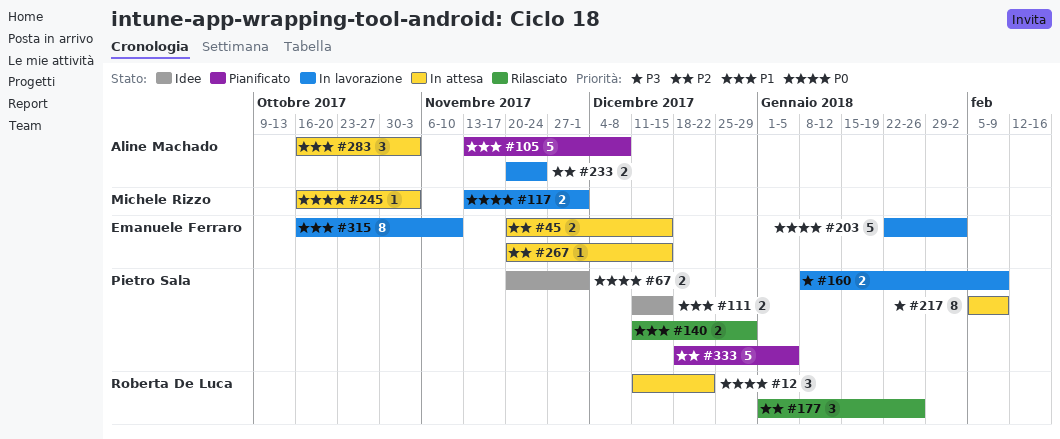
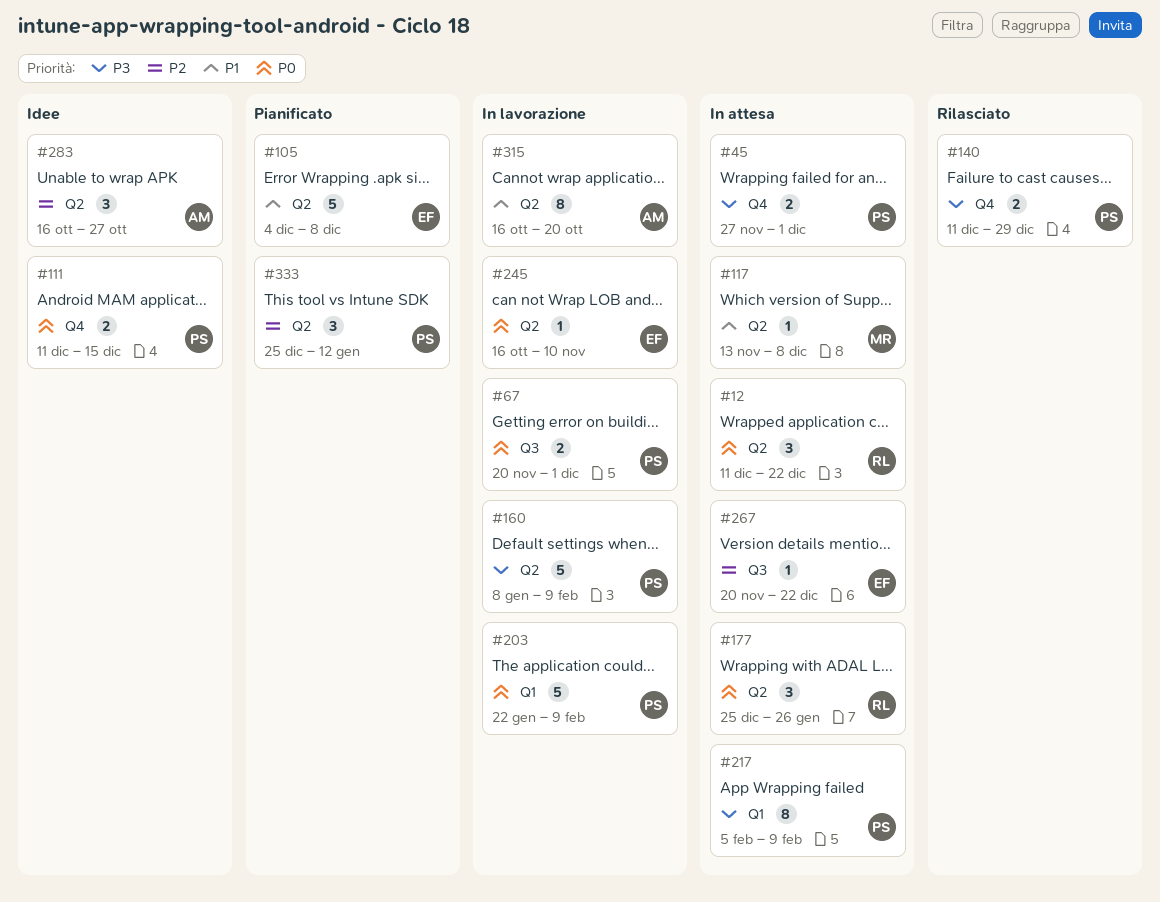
#45, owner: Emanuele Ferraro -> Pietro Sala
#45, priority: P2 -> P3
#45, start: Nov 20 -> Nov 27
#45, due: Dec 15 -> Dec 1
#67, status: Idee -> In lavorazione
#105, owner: Aline Machado -> Emanuele Ferraro
#105, start: Nov 13 -> Dec 4
#111, priority: P1 -> P0
#117, status: In lavorazione -> In attesa
#117, priority: P0 -> P1
#117, estimate: 2 -> 1
#117, due: Dec 1 -> Dec 8
#140, priority: P1 -> P3
#160, estimate: 2 -> 5
#177, status: Rilasciato -> In attesa
#177, priority: P2 -> P0
#177, start: Jan 1 -> Dec 25
#203, owner: Emanuele Ferraro -> Pietro Sala
#203, due: Feb 2 -> Feb 9
#233: present -> none
#245, status: In attesa -> In lavorazione
#245, owner: Michele Rizzo -> Emanuele Ferraro
#245, due: Nov 3 -> Nov 10
#267, due: Dec 15 -> Dec 22
#283, status: In attesa -> Idee
#283, priority: P1 -> P2
#283, due: Nov 3 -> Oct 27
#315, owner: Emanuele Ferraro -> Aline Machado
#315, due: Nov 10 -> Oct 20
#333, estimate: 5 -> 3
#333, start: Dec 18 -> Dec 25
#333, due: Jan 5 -> Jan 12

